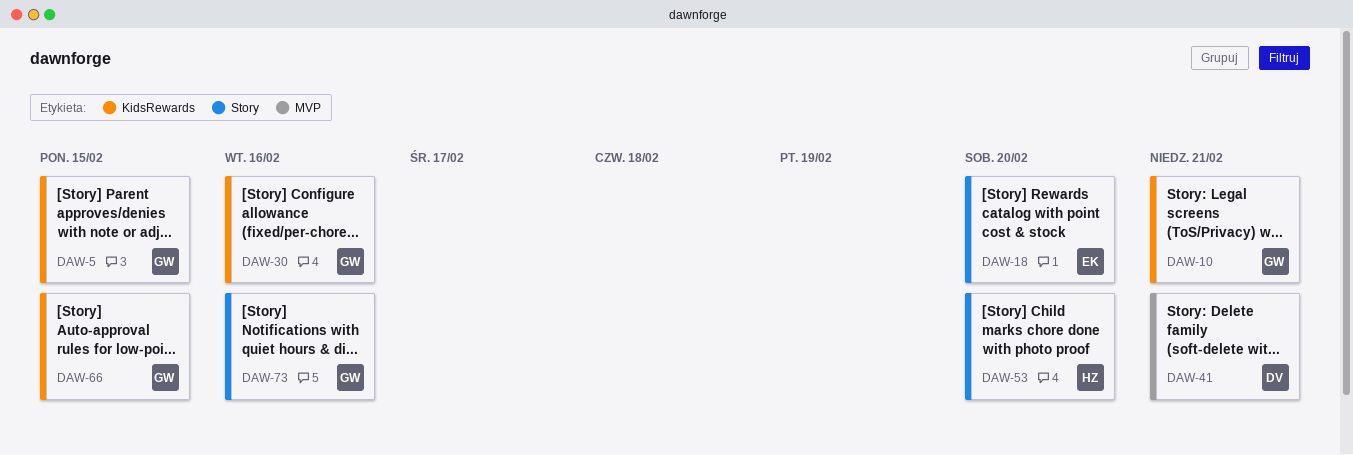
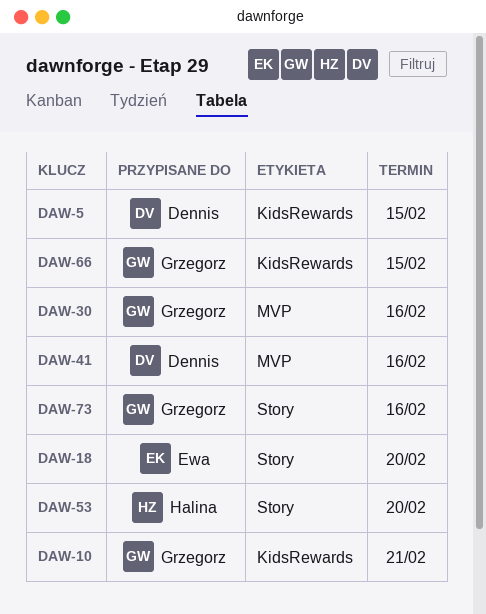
DAW-5, owner: Grzegorz -> Dennis
DAW-30, label: KidsRewards -> MVP
DAW-41, due: Feb 21 -> Feb 16

